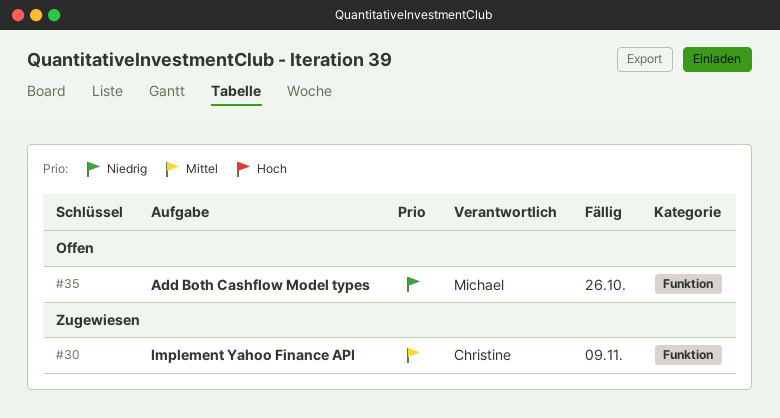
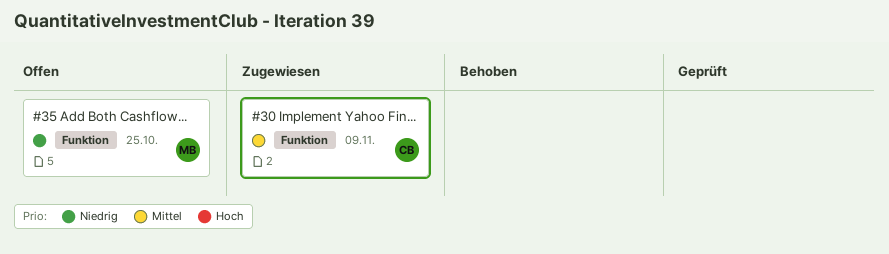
#35, due: Oct 26 -> Oct 25

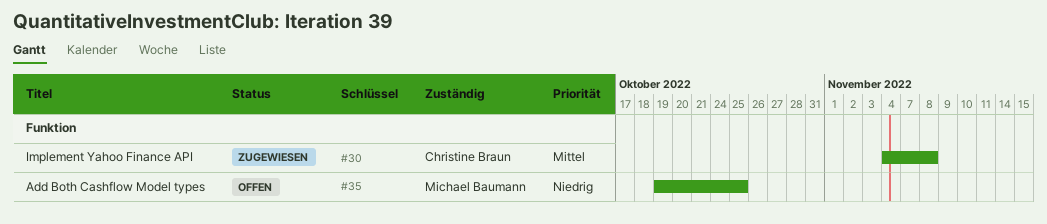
#30, due: Nov 9 -> Nov 8

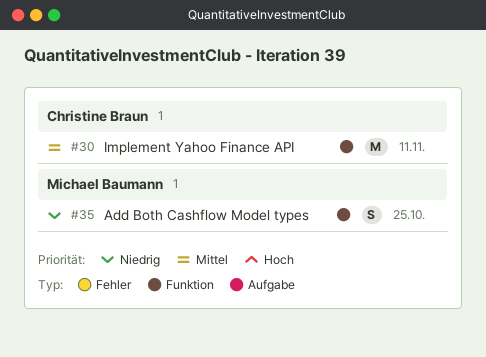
#30, due: Nov 8 -> Nov 11

